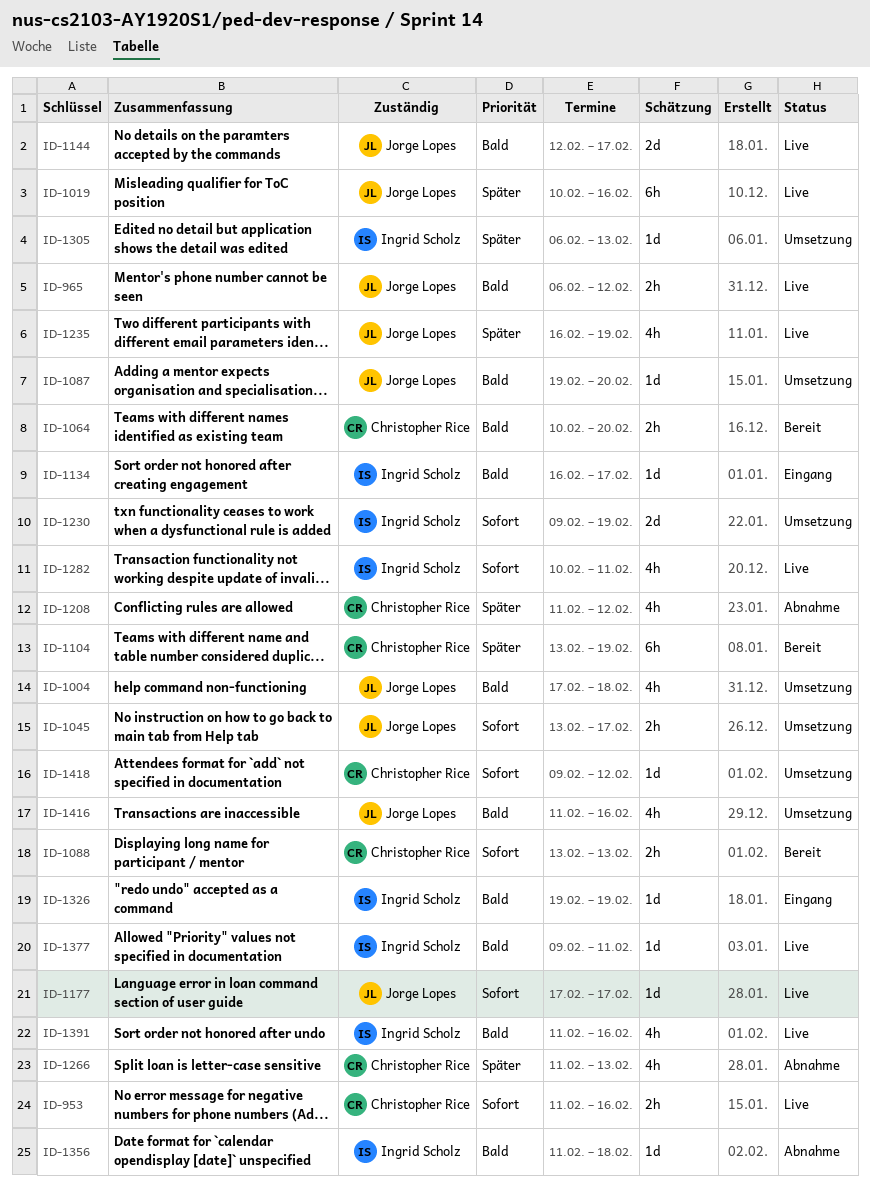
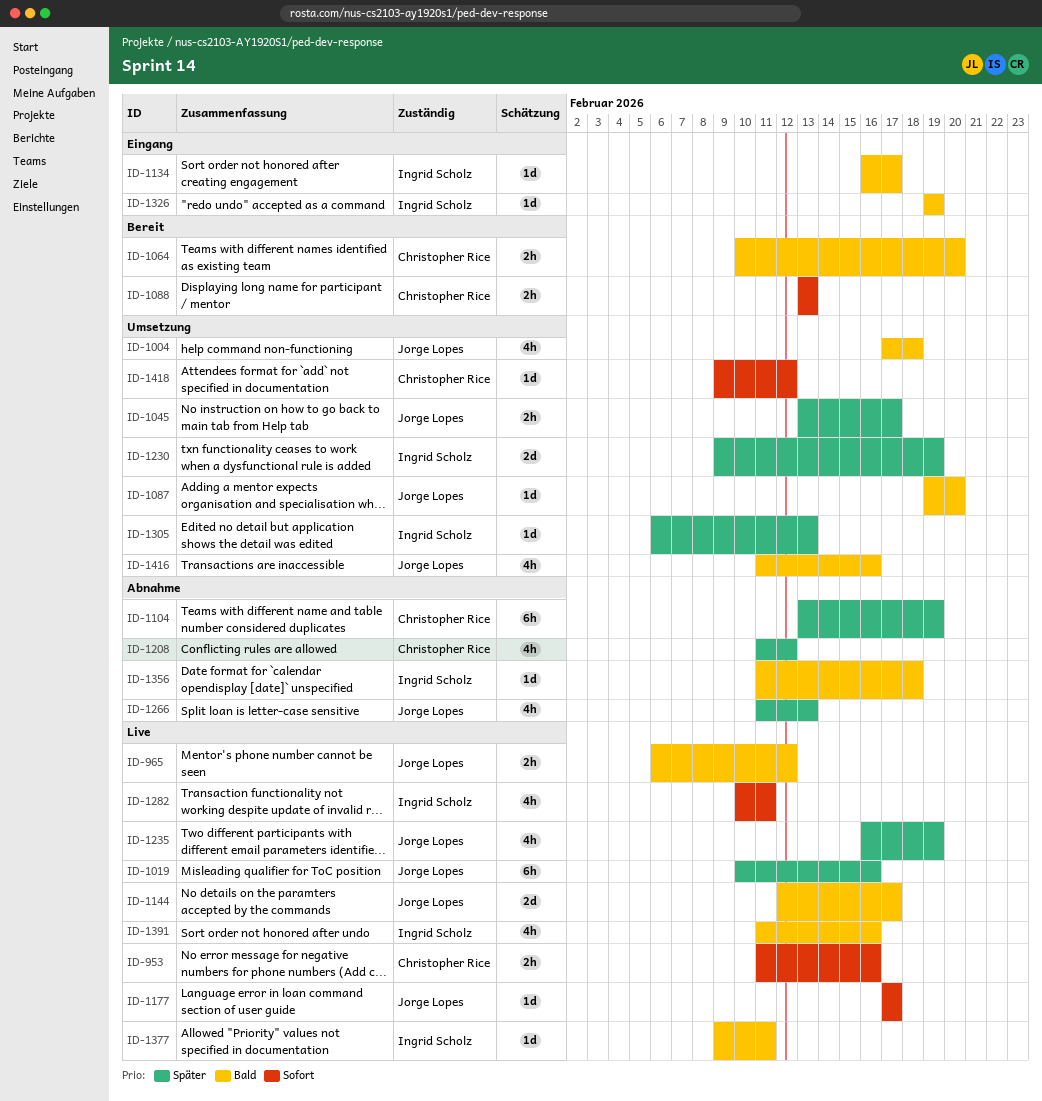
ID-1045, priority: Sofort -> Später
ID-1104, status: Bereit -> Abnahme
ID-1230, priority: Sofort -> Später
ID-1266, owner: Christopher Rice -> Jorge Lopes

